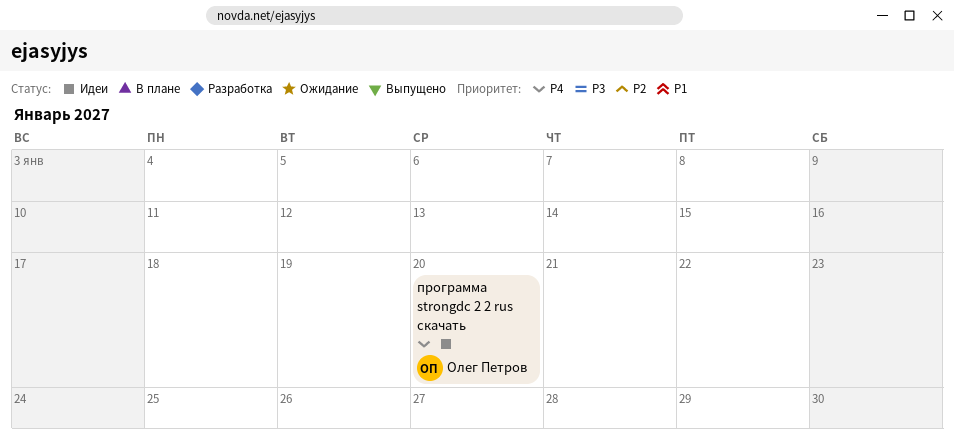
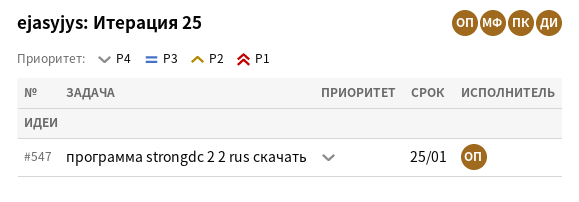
программа strongdc 2 2 rus скачать, due: Jan 20 -> Jan 25

